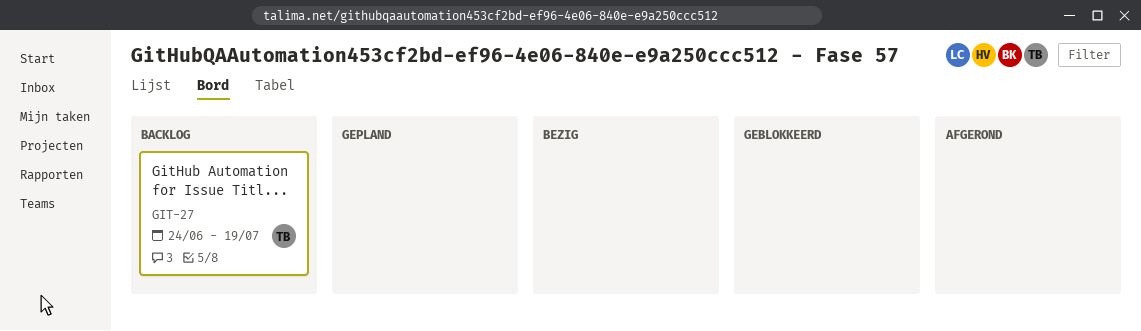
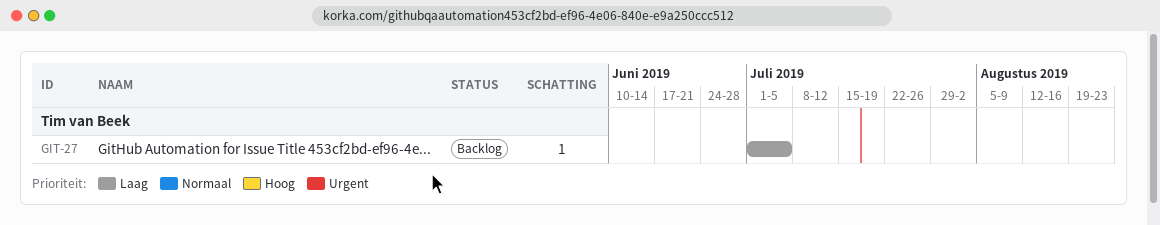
GIT-27, start: Jun 24 -> Jul 1
GIT-27, due: Jul 19 -> Jul 5

